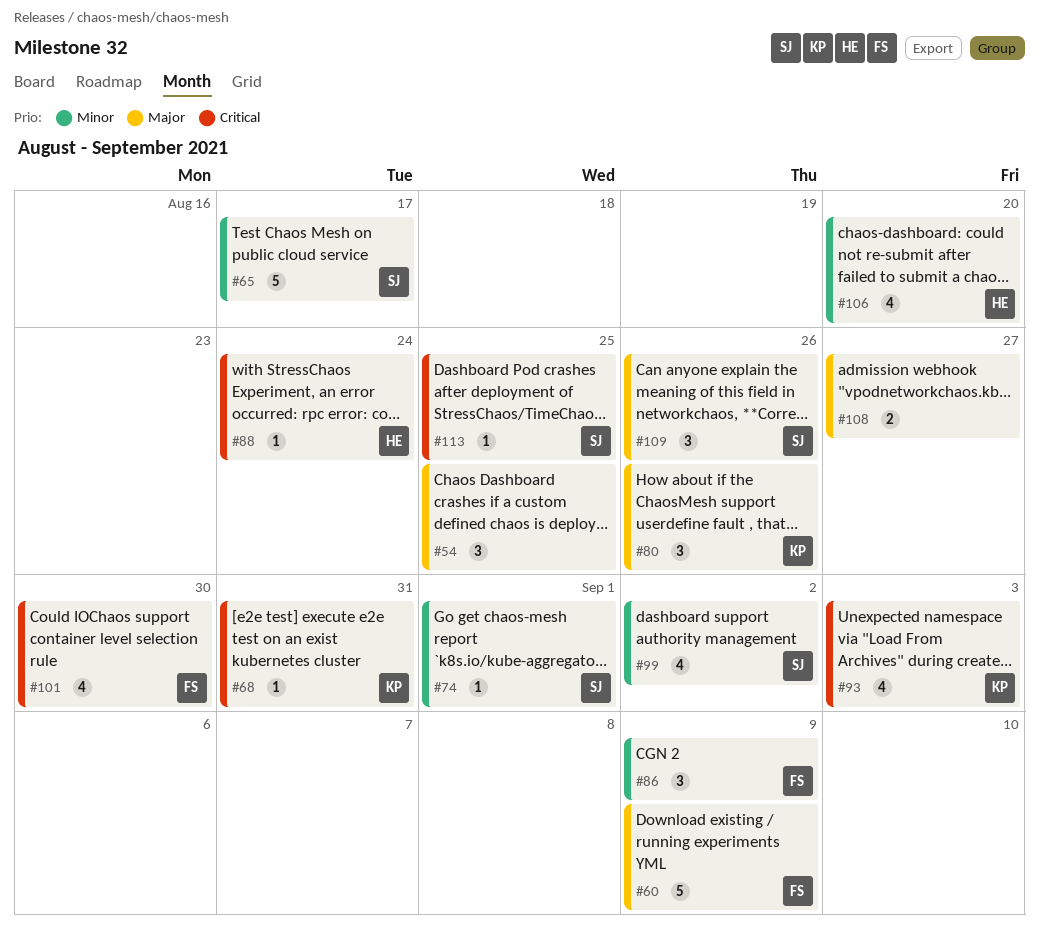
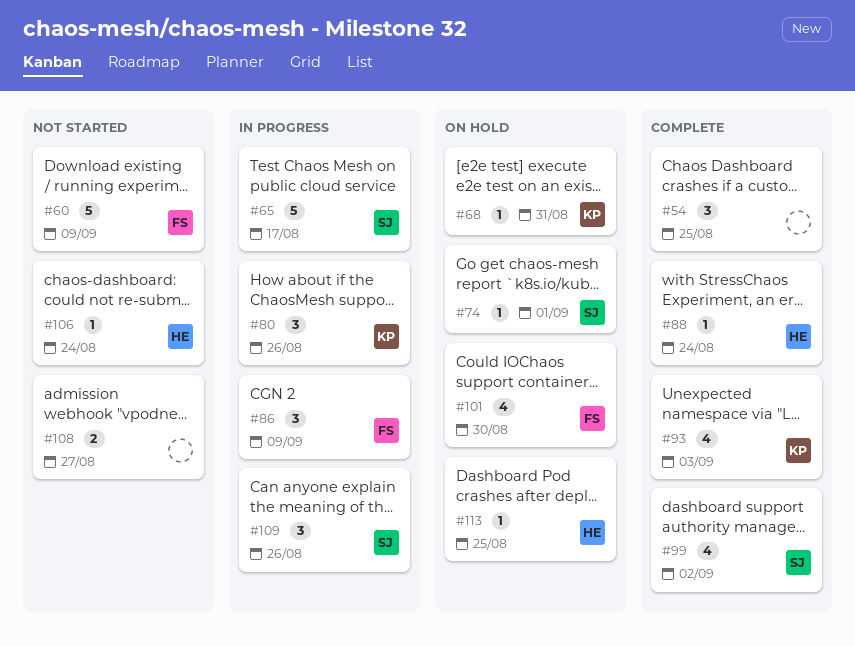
#106, estimate: 4 -> 1
#106, due: Aug 20 -> Aug 24
#113, owner: SJ -> HE

